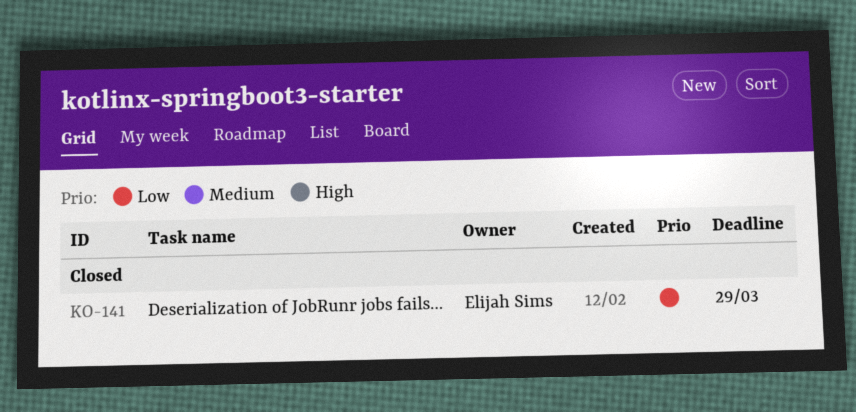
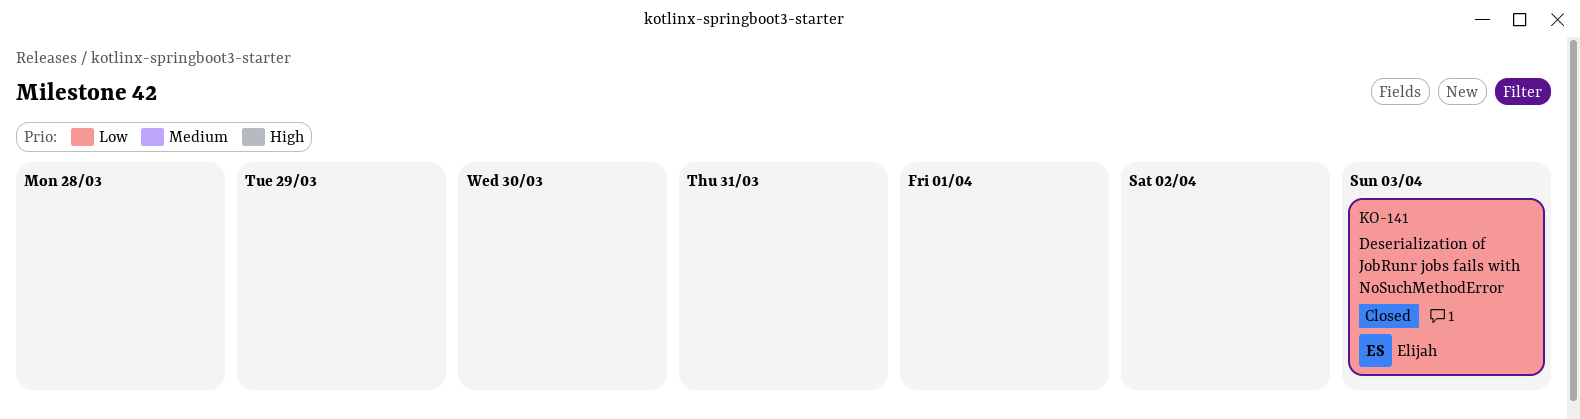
KO-141, due: Mar 29 -> Apr 3

